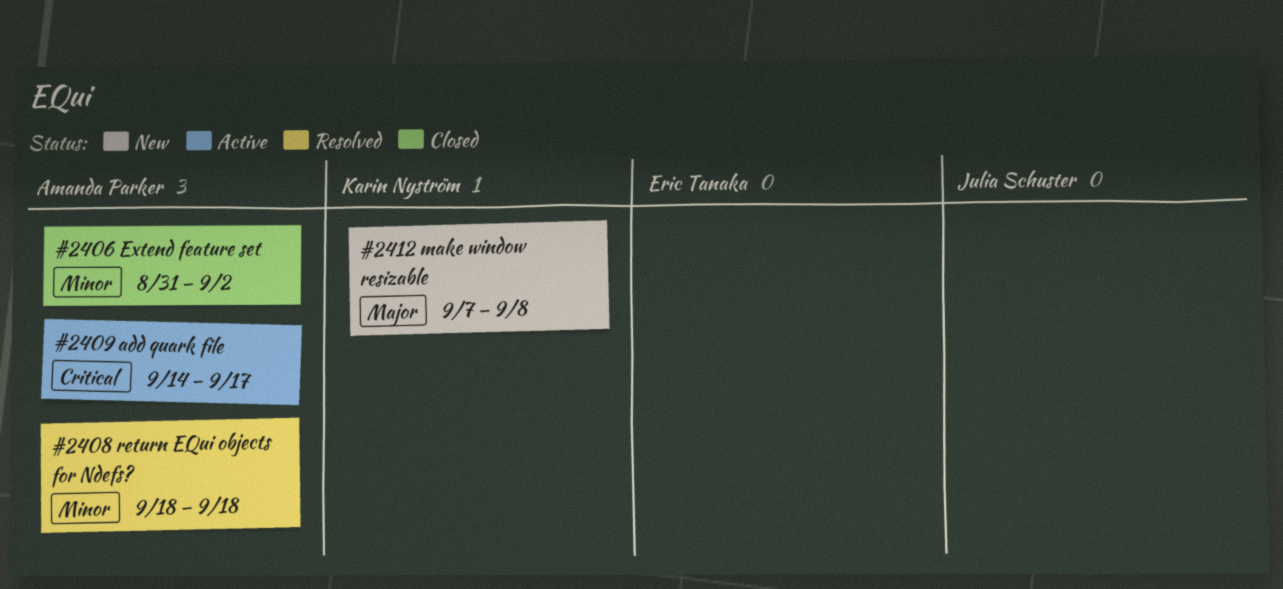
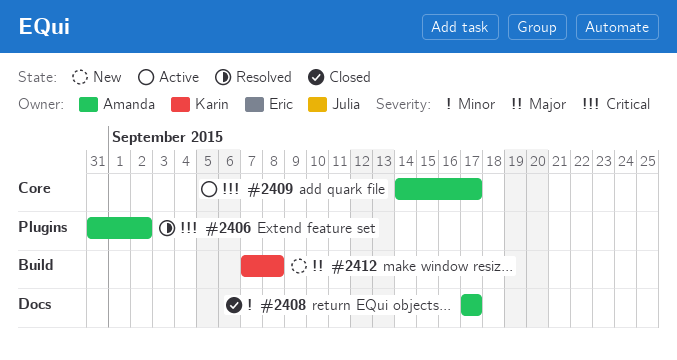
#2406, status: Closed -> Resolved
#2406, priority: Minor -> Critical
#2408, status: Resolved -> Closed
#2408, start: Sep 18 -> Sep 17
#2408, due: Sep 18 -> Sep 17

